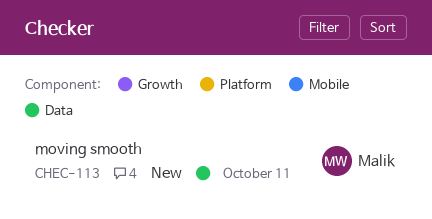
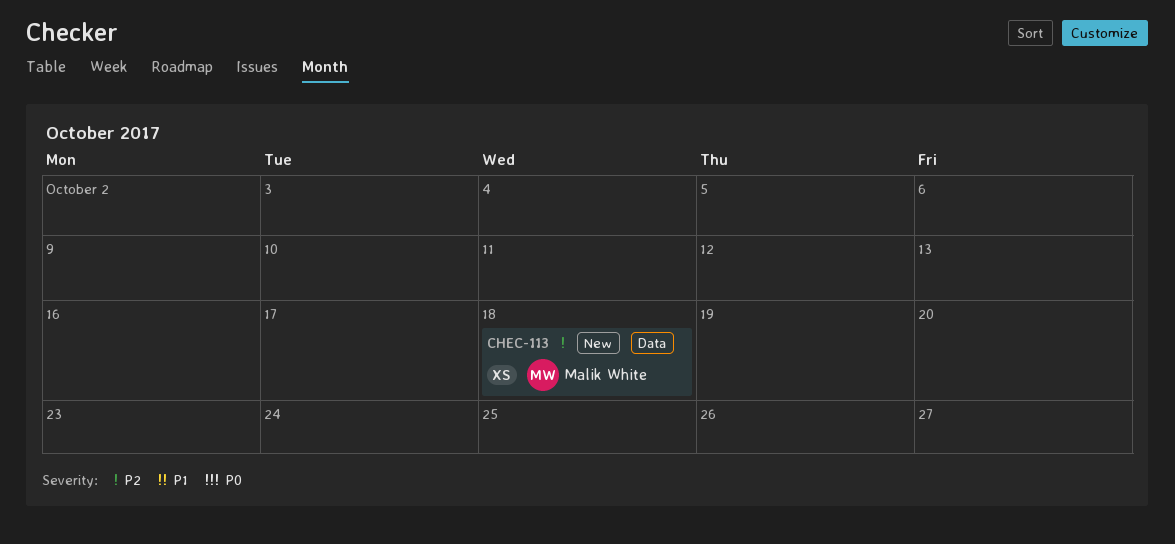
CHEC-113, due: Oct 11 -> Oct 18

